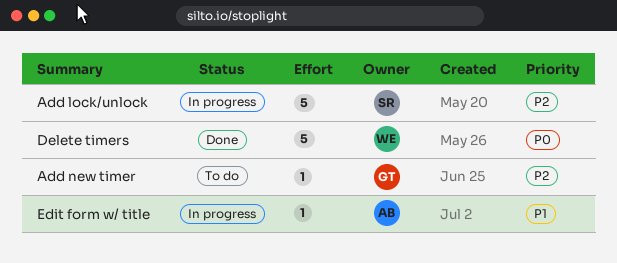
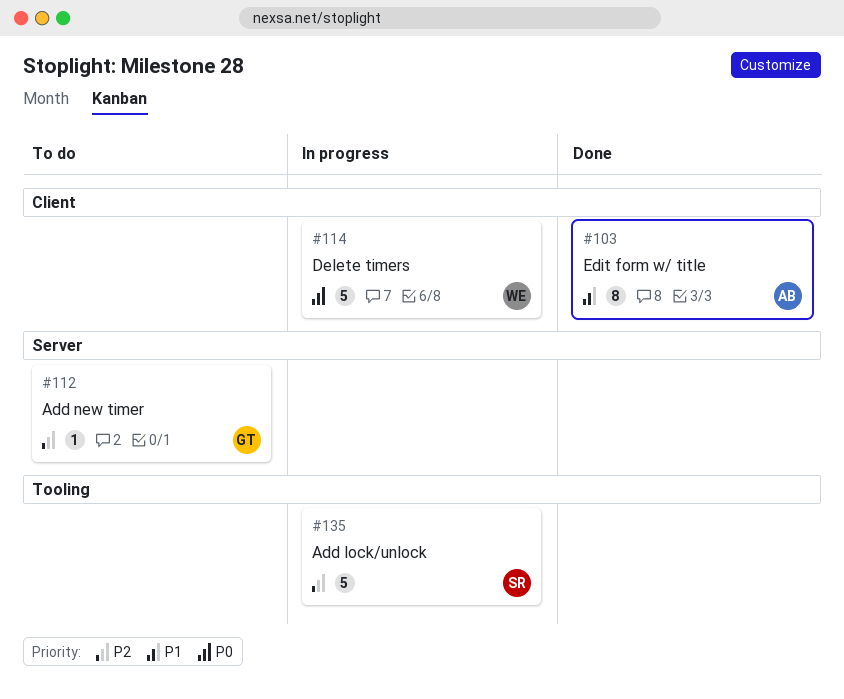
Delete timers, status: Done -> In progress
Edit form w/ title, status: In progress -> Done
Edit form w/ title, estimate: 1 -> 8

